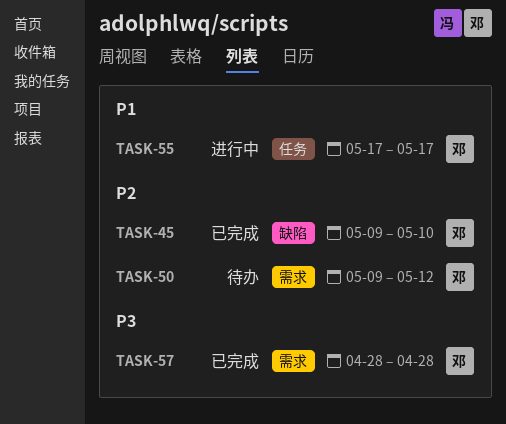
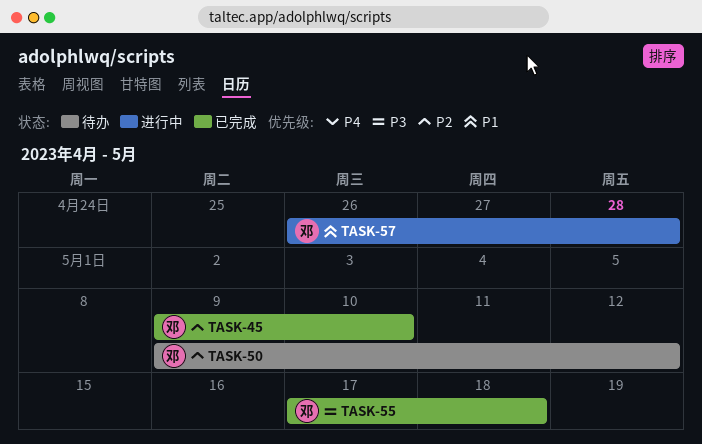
TASK-55, status: 进行中 -> 已完成
TASK-55, priority: P1 -> P3
TASK-55, due: May 17 -> May 18
TASK-57, status: 已完成 -> 进行中
TASK-57, priority: P3 -> P1
TASK-57, start: Apr 28 -> Apr 26

